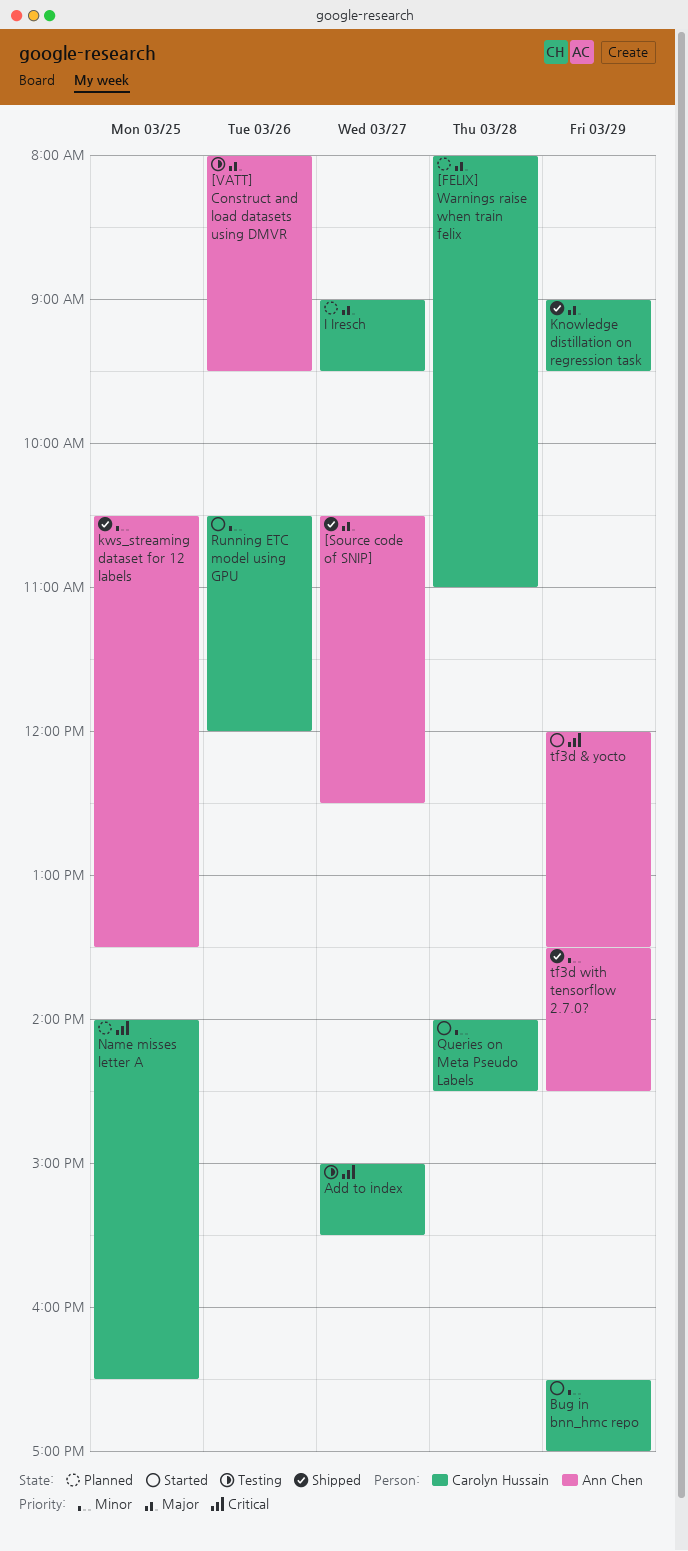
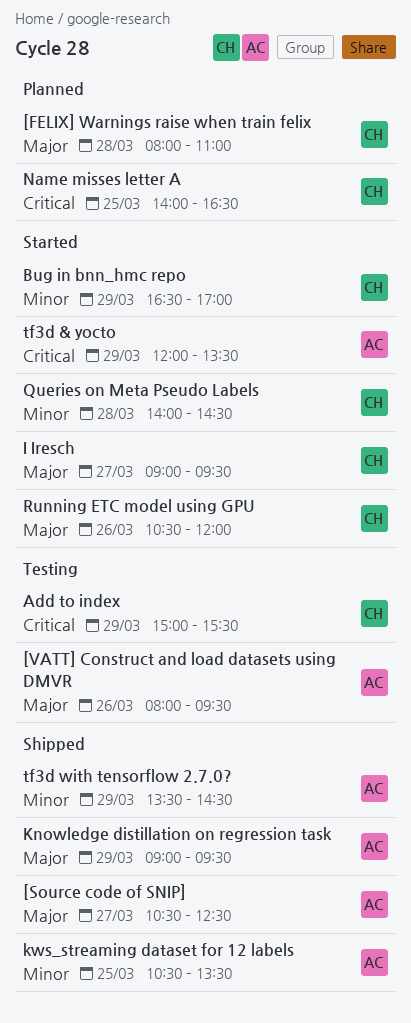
Add to index, day: Mar 27 -> Mar 29
I Iresch, status: Planned -> Started
Knowledge distillation on regression task, owner: Carolyn Hussain -> Ann Chen
Running ETC model using GPU, priority: Minor -> Major

